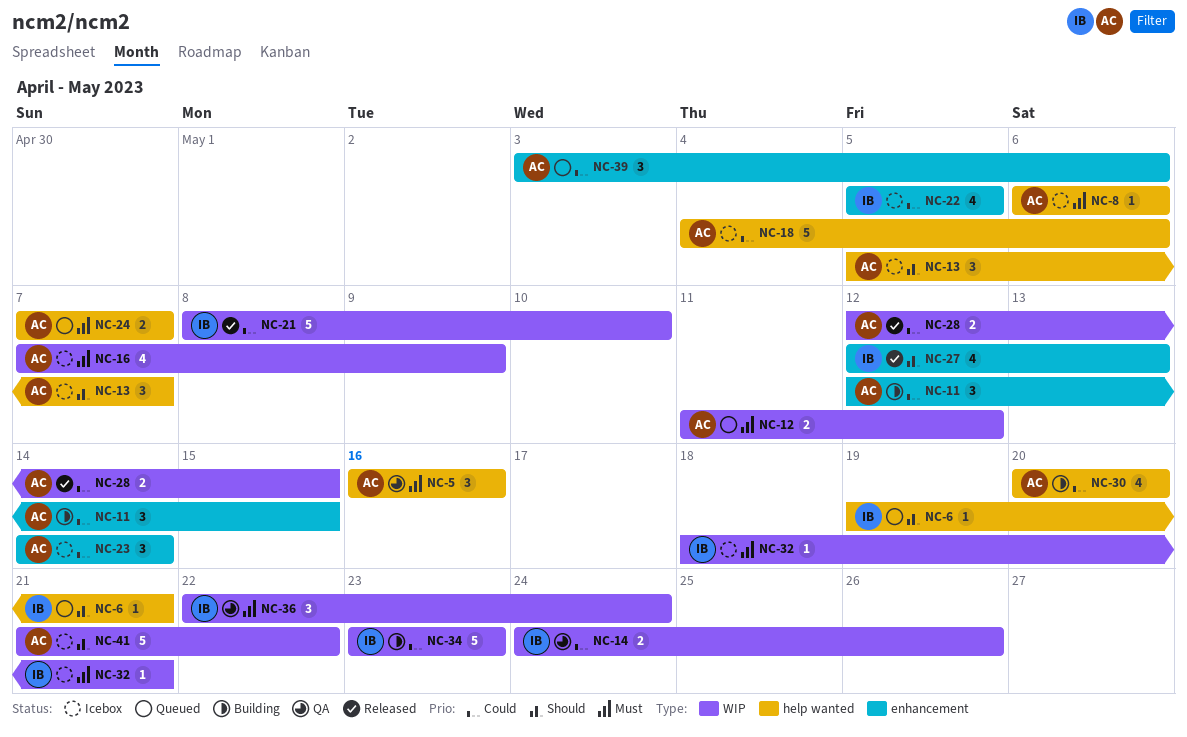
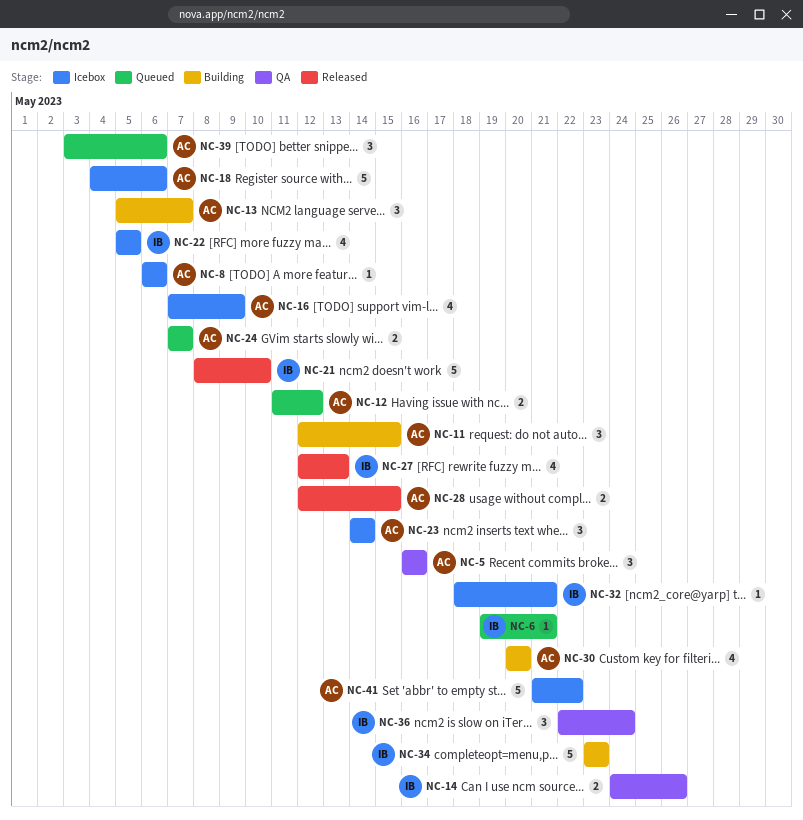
NC-13, status: Icebox -> Building

